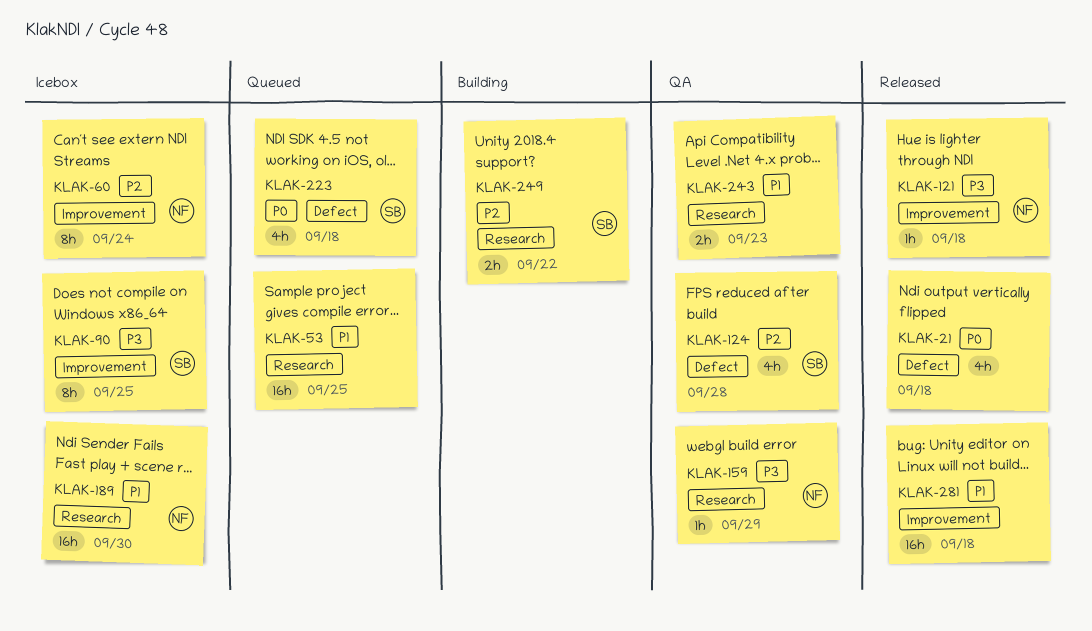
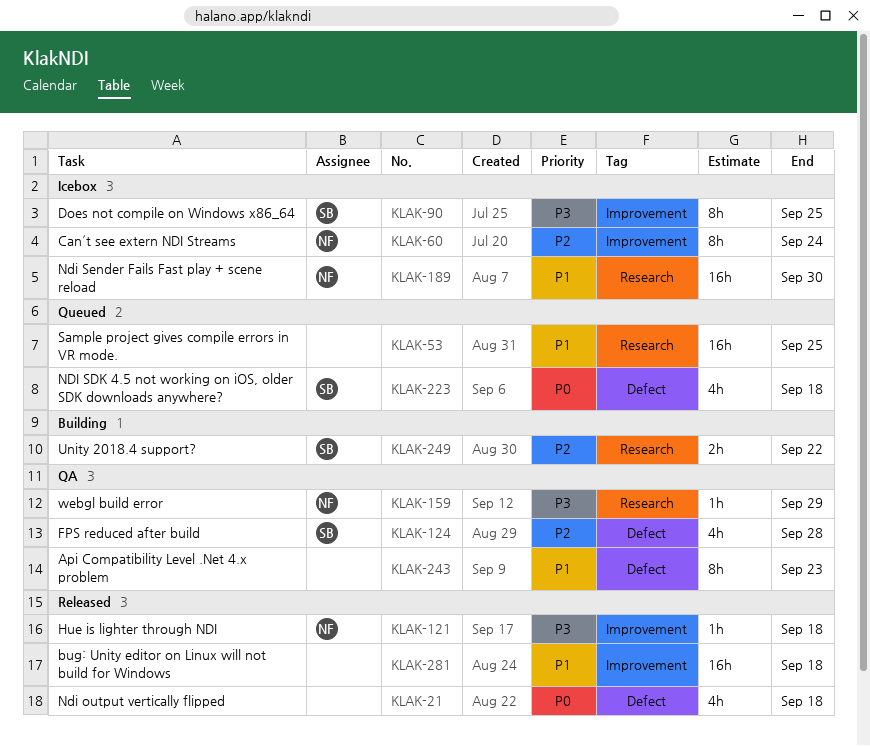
KLAK-243, label: Research -> Defect
KLAK-243, estimate: 2h -> 8h

